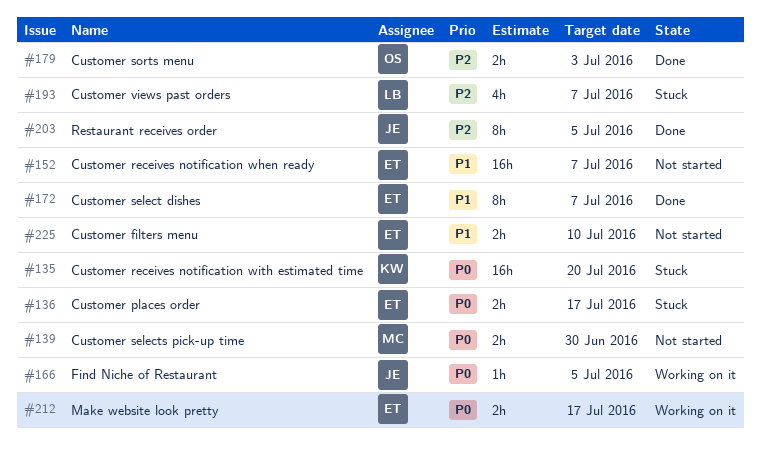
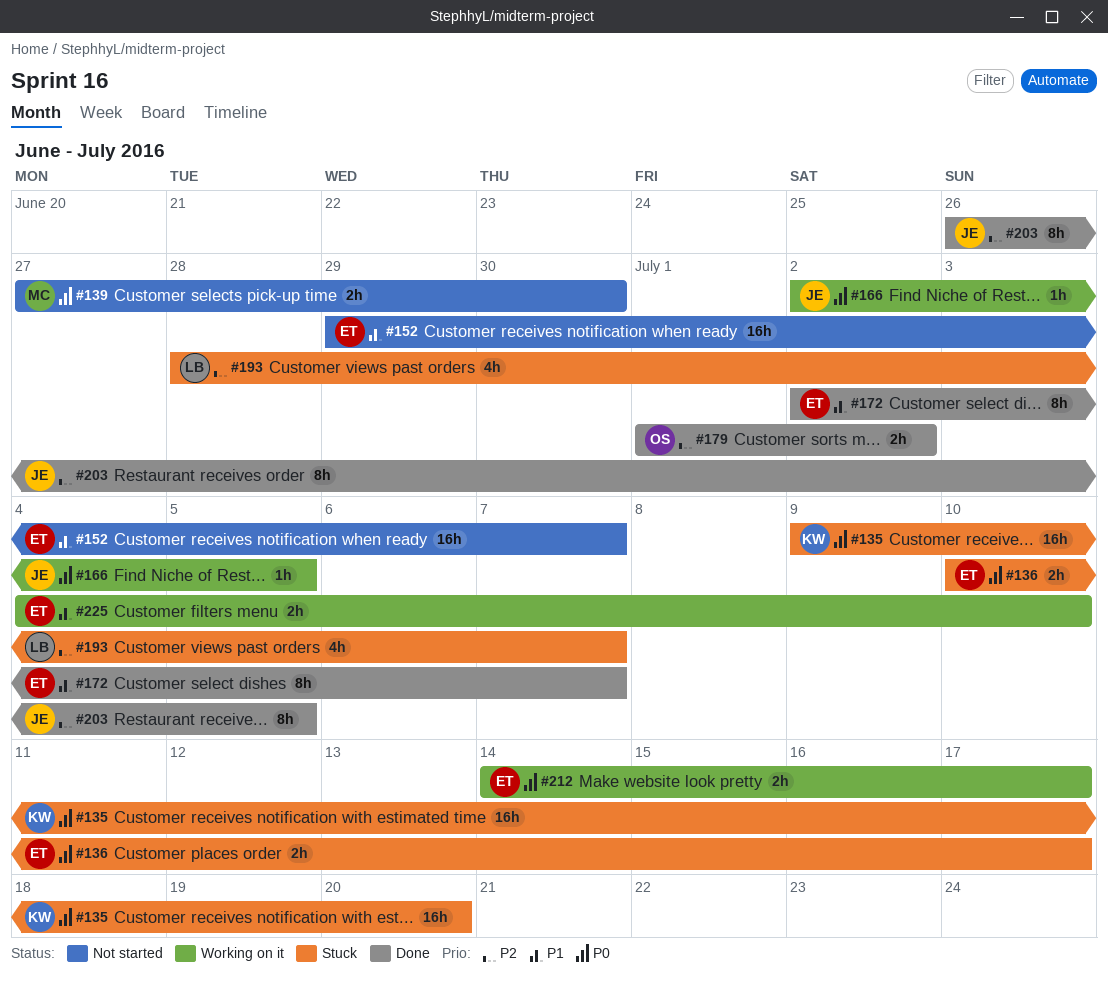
#179, due: Jul 3 -> Jul 2
#225, status: Not started -> Working on it

